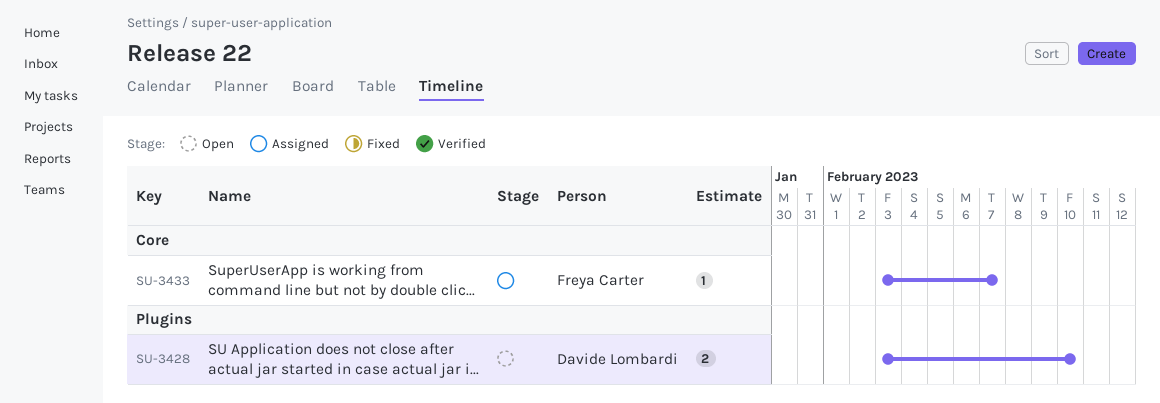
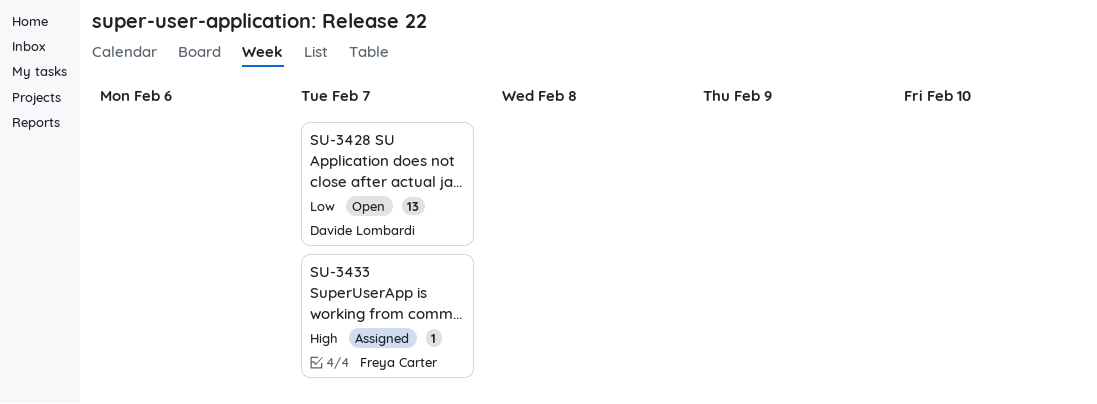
SU-3428, estimate: 2 -> 13
SU-3428, due: Feb 10 -> Feb 7

